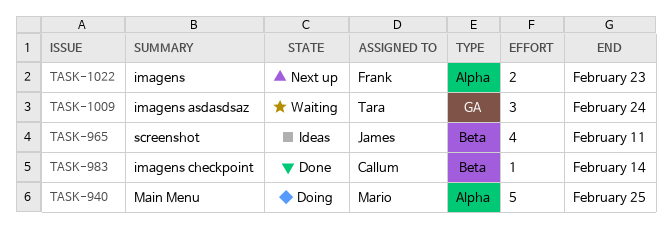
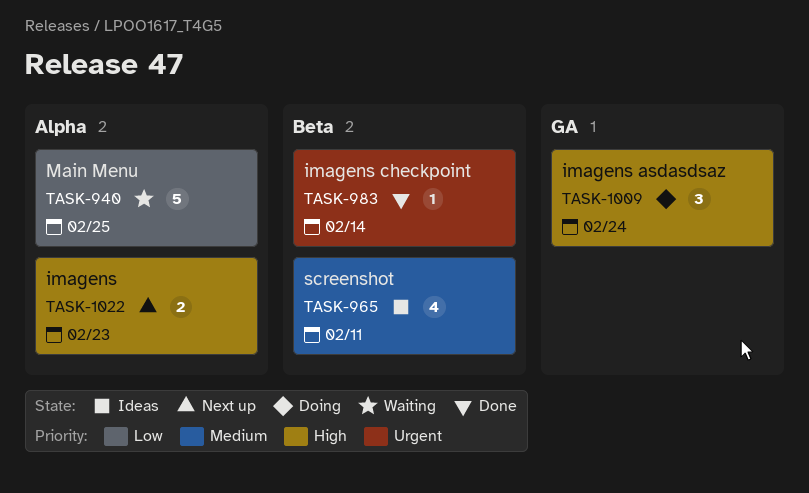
TASK-940, status: Doing -> Waiting
TASK-1009, status: Waiting -> Doing

